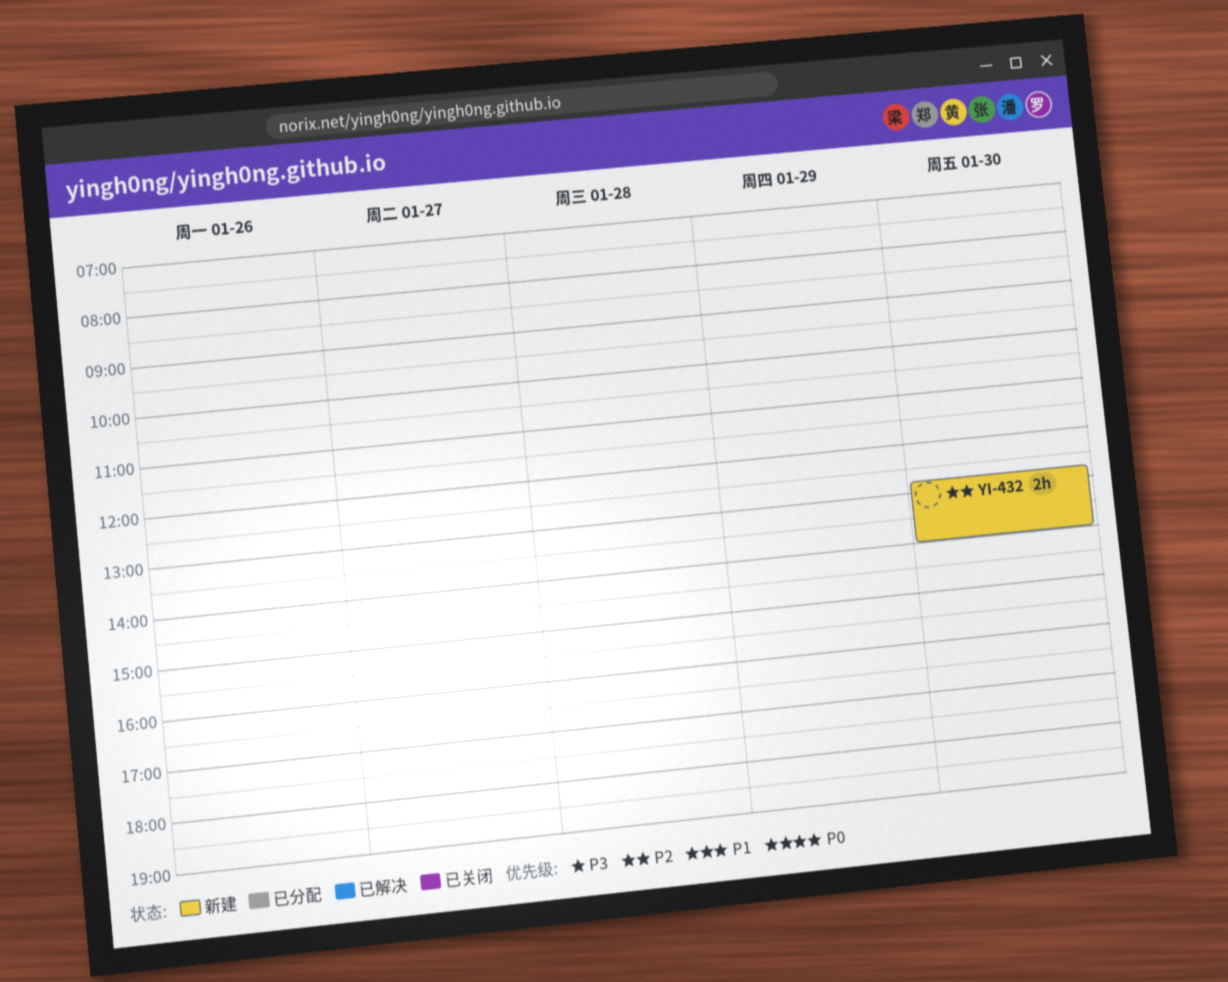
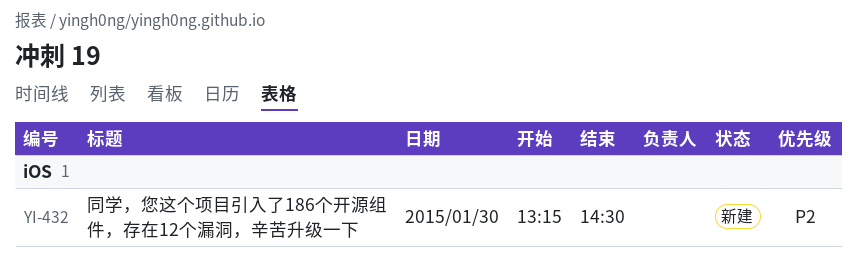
YI-432, begins: 12:45 -> 13:15
YI-432, ends: 14:00 -> 14:30

